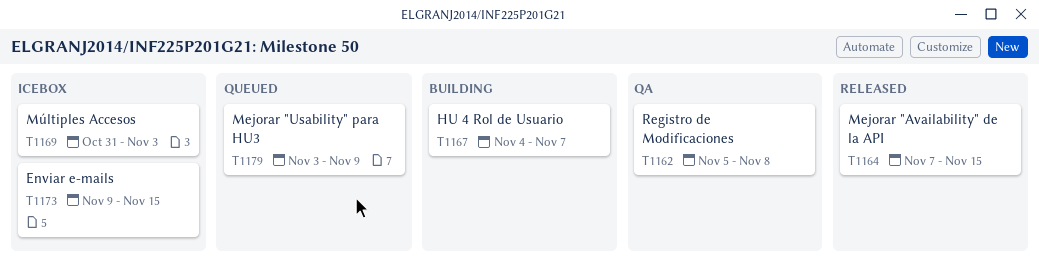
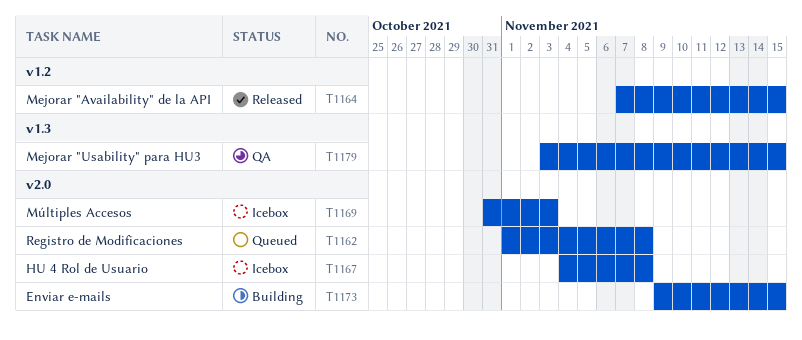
T1162, status: QA -> Queued
T1162, start: Nov 5 -> Nov 1
T1167, status: Building -> Icebox
T1167, due: Nov 7 -> Nov 8
T1173, status: Icebox -> Building
T1179, status: Queued -> QA
T1179, due: Nov 9 -> Nov 15

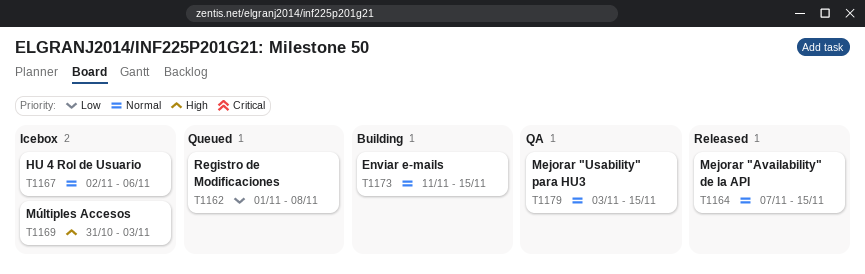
T1167, start: Nov 4 -> Nov 2
T1167, due: Nov 8 -> Nov 6
T1173, start: Nov 9 -> Nov 11

